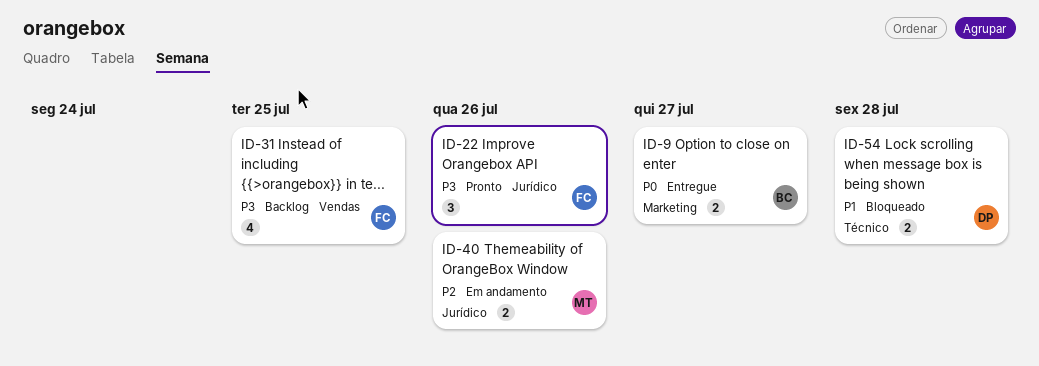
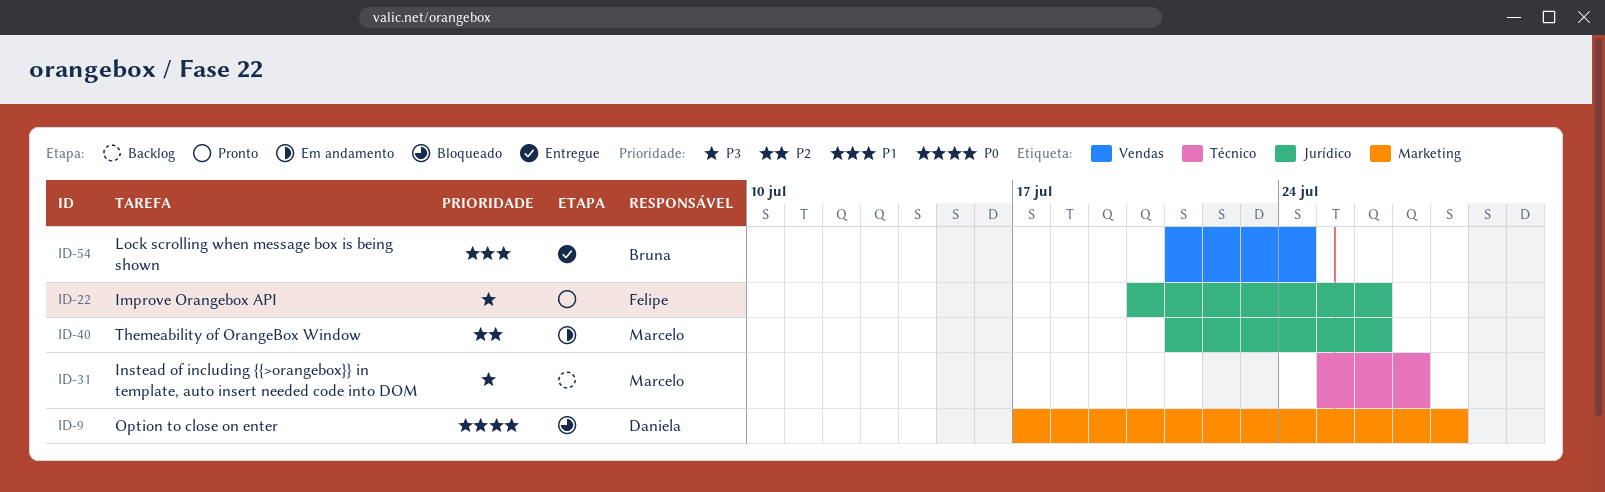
ID-9, status: Entregue -> Bloqueado
ID-9, owner: Bruna -> Daniela
ID-9, due: Jul 27 -> Jul 28
ID-31, owner: Felipe -> Marcelo
ID-31, label: Vendas -> Técnico
ID-31, due: Jul 25 -> Jul 27
ID-54, status: Bloqueado -> Entregue
ID-54, owner: Daniela -> Bruna
ID-54, label: Técnico -> Vendas
ID-54, due: Jul 28 -> Jul 24

